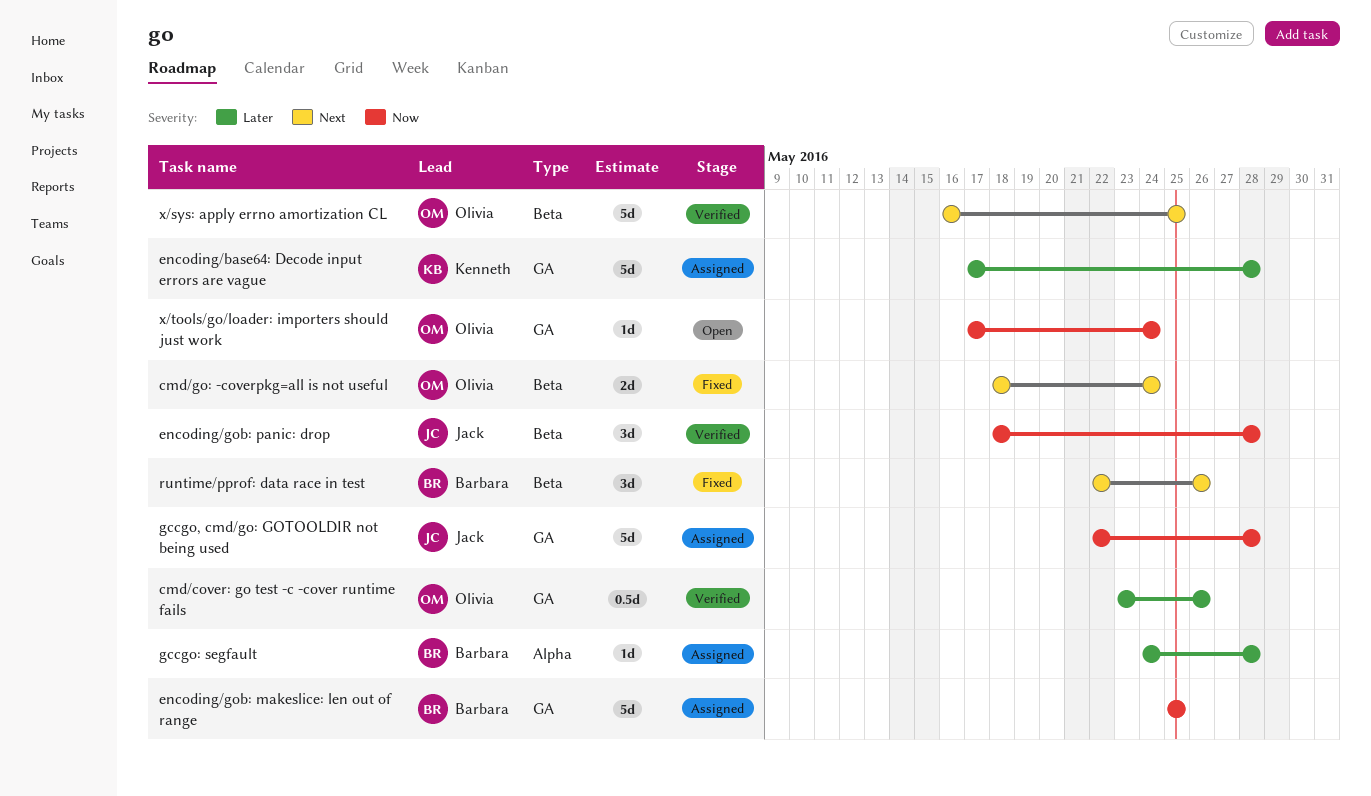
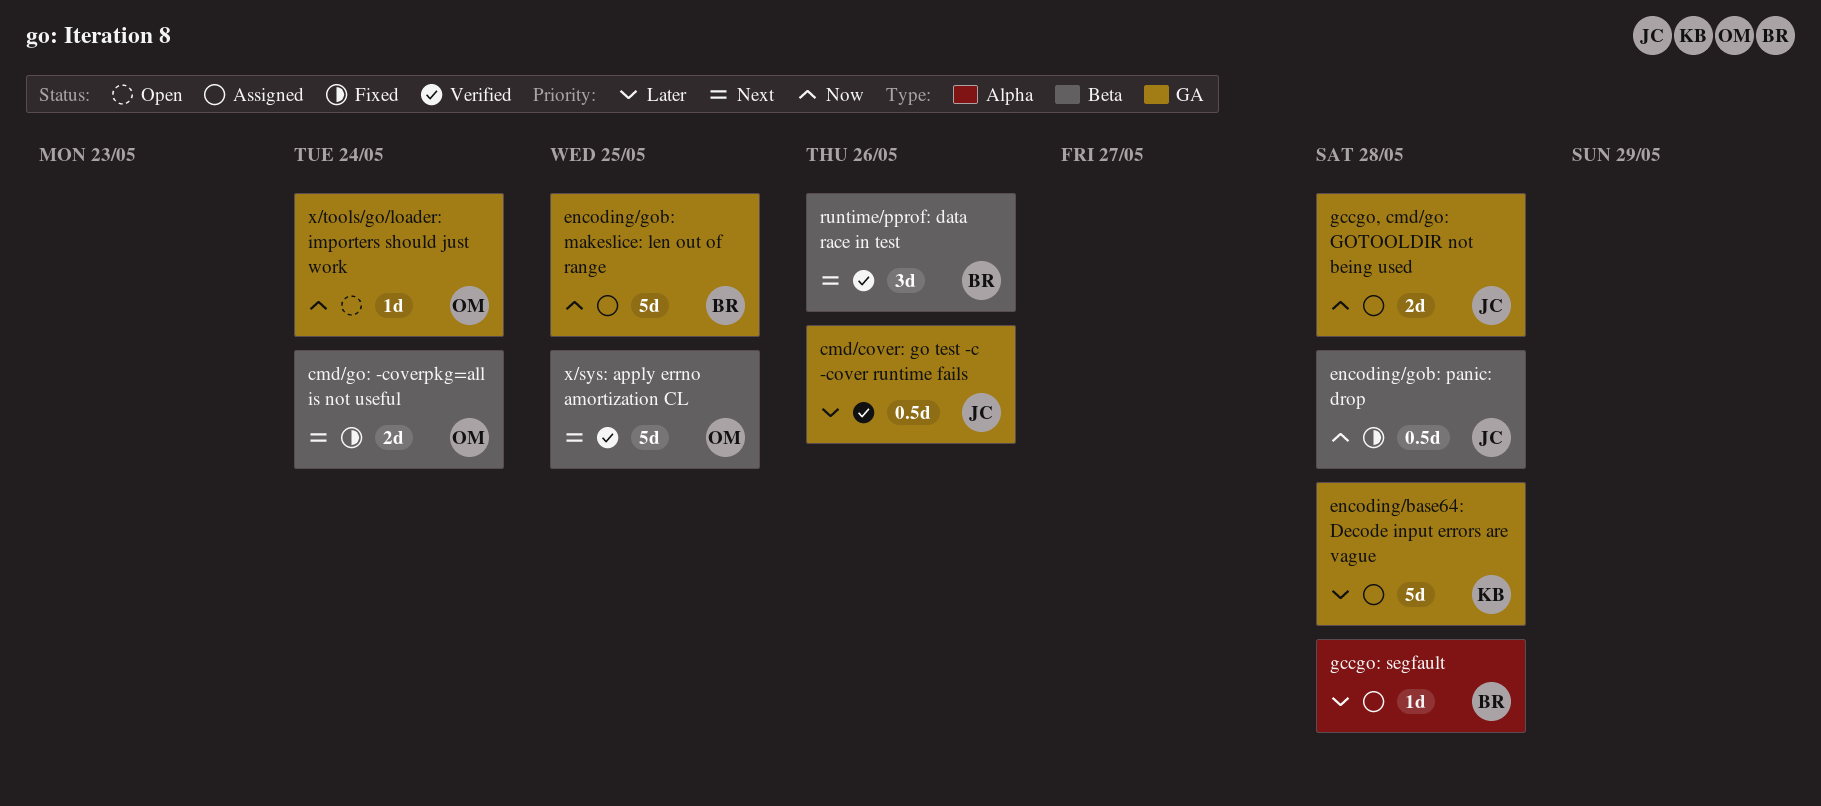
cmd/cover: go test -c -cover runtime fails, owner: Olivia -> Jack
encoding/gob: panic: drop, status: Verified -> Fixed
encoding/gob: panic: drop, estimate: 3d -> 0.5d
gccgo, cmd/go: GOTOOLDIR not being used, estimate: 5d -> 2d
runtime/pprof: data race in test, status: Fixed -> Verified

